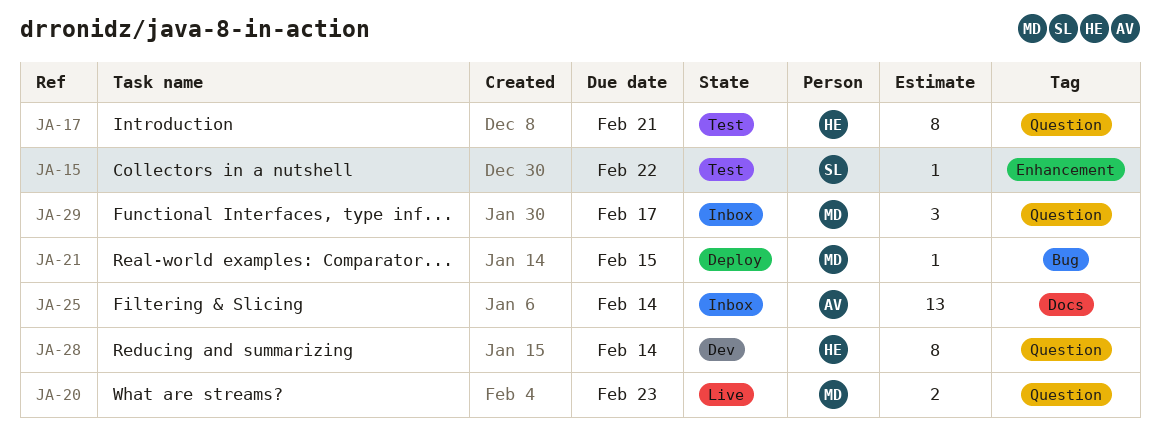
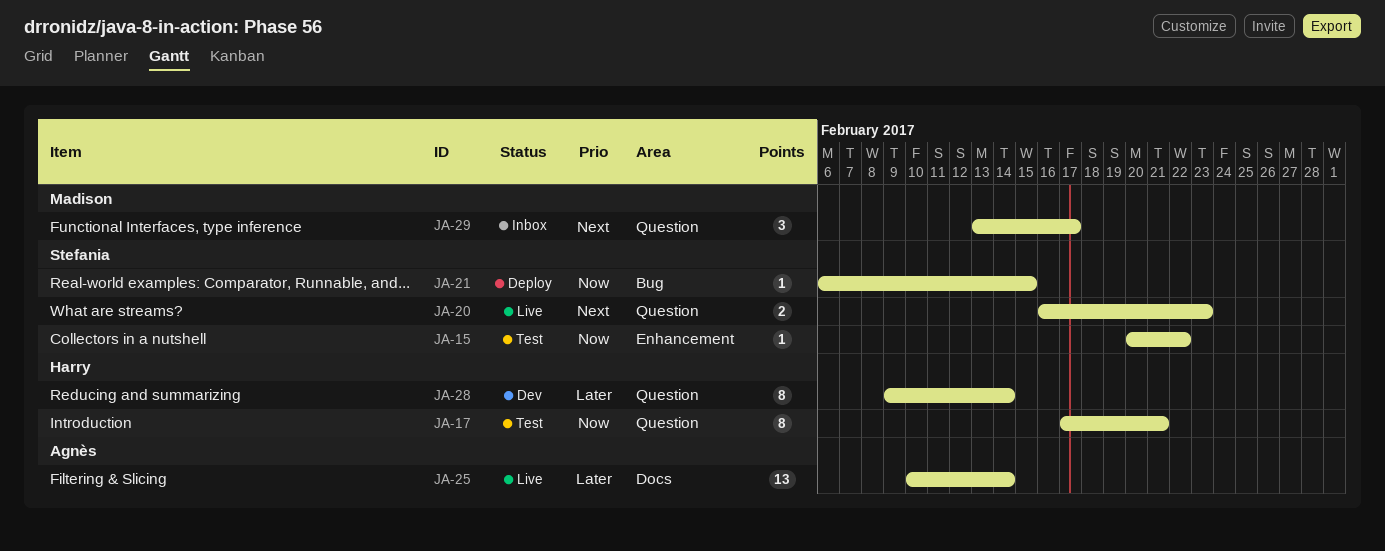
JA-20, owner: Madison -> Stefania
JA-21, owner: Madison -> Stefania
JA-25, status: Inbox -> Live

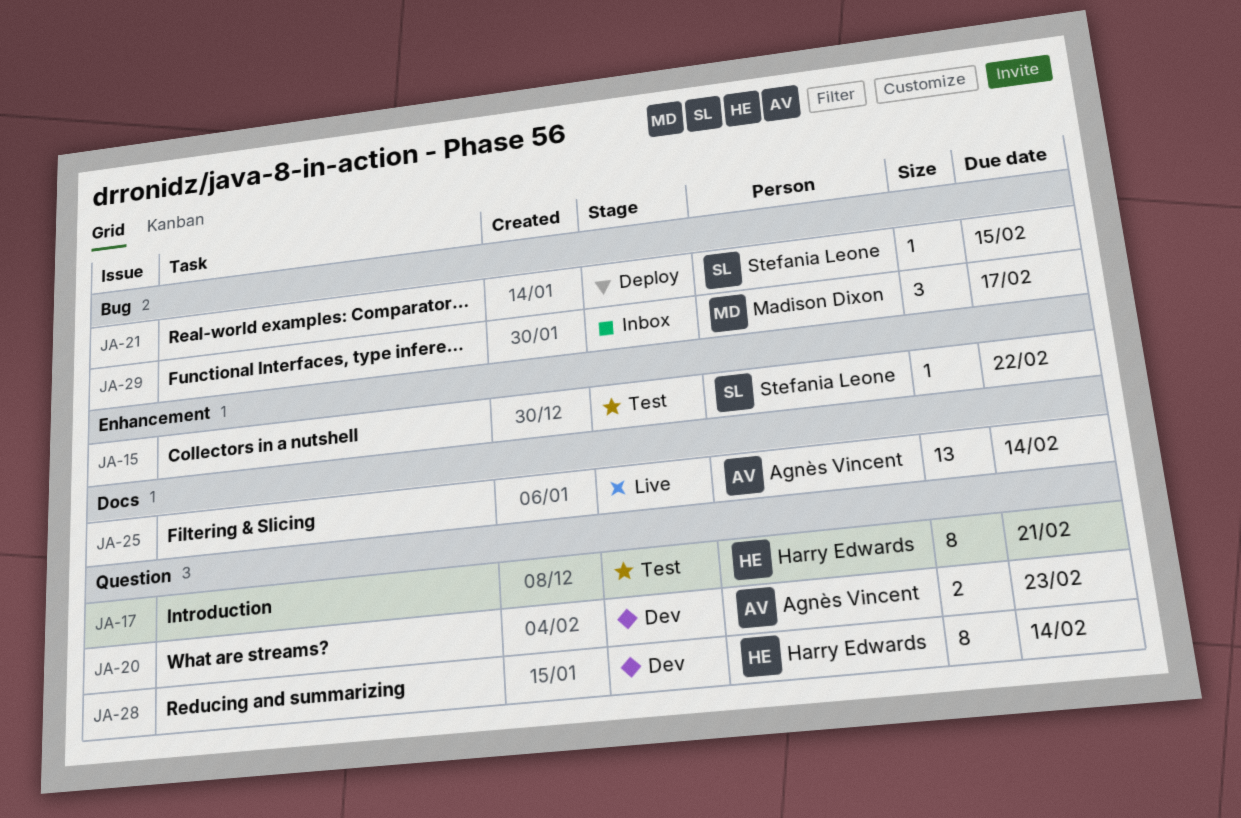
JA-20, status: Live -> Dev
JA-20, owner: Stefania Leone -> Agnès Vincent
JA-29, label: Question -> Bug

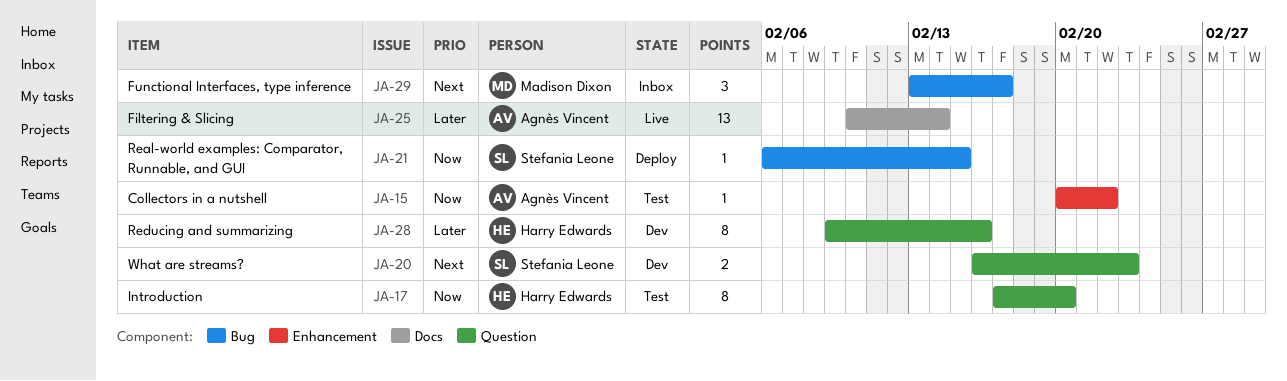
JA-15, owner: Stefania Leone -> Agnès Vincent
JA-17, due: Feb 21 -> Feb 20
JA-20, owner: Agnès Vincent -> Stefania Leone
JA-28, due: Feb 14 -> Feb 16

